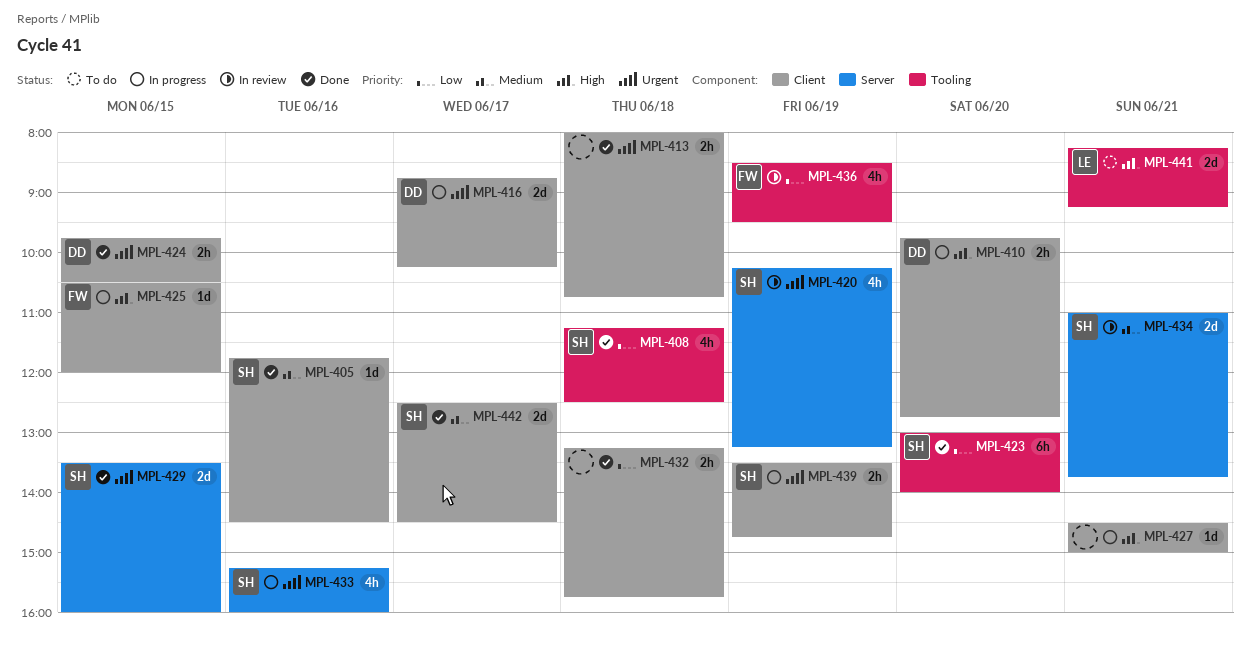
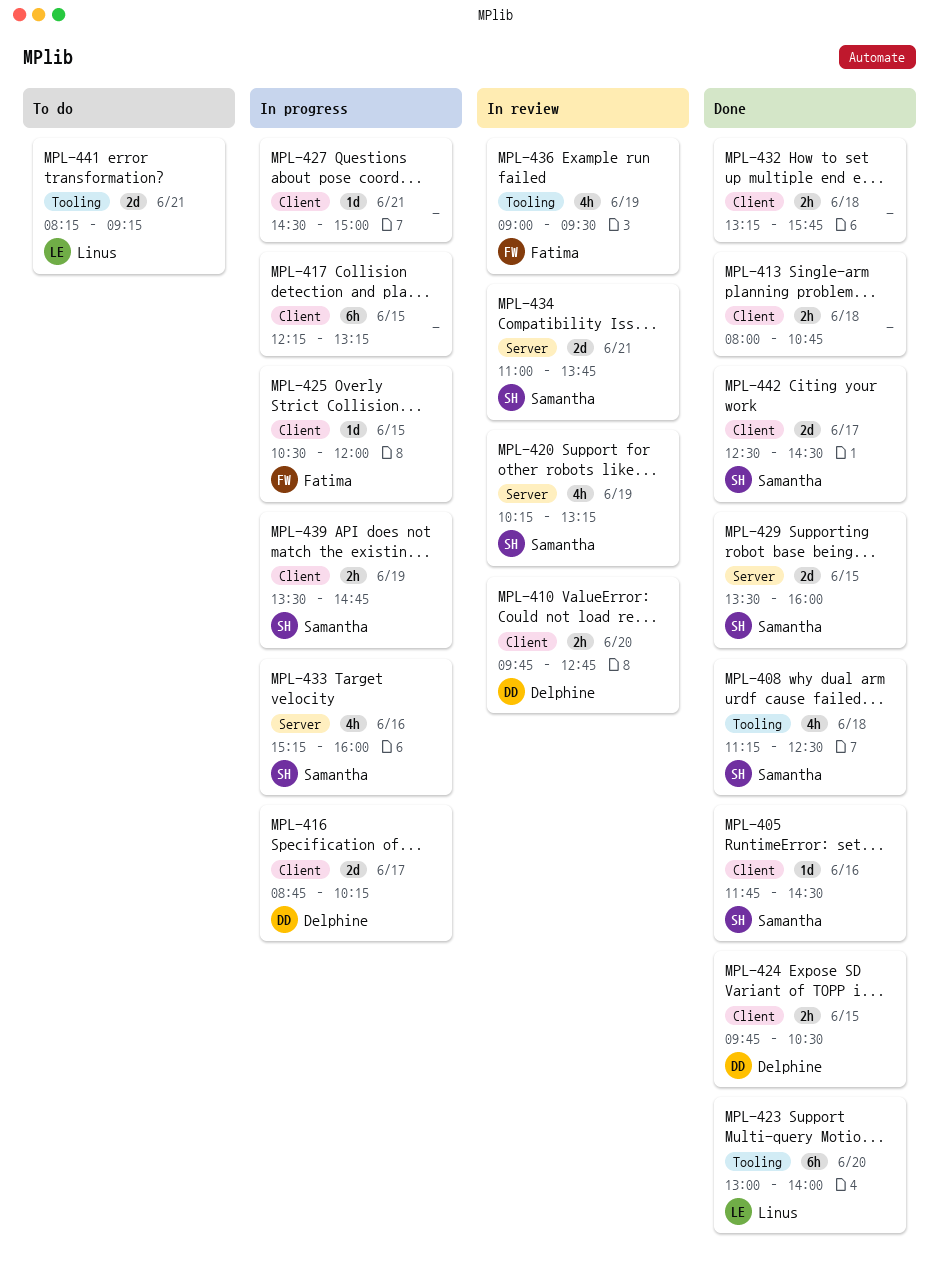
MPL-410, status: In progress -> In review
MPL-417: none -> present
MPL-423, owner: Samantha -> Linus
MPL-436, begins: 08:30 -> 09:00

